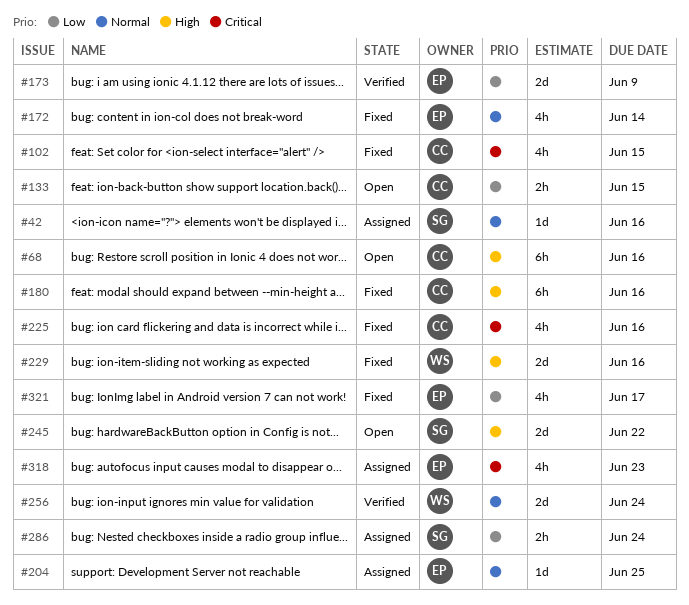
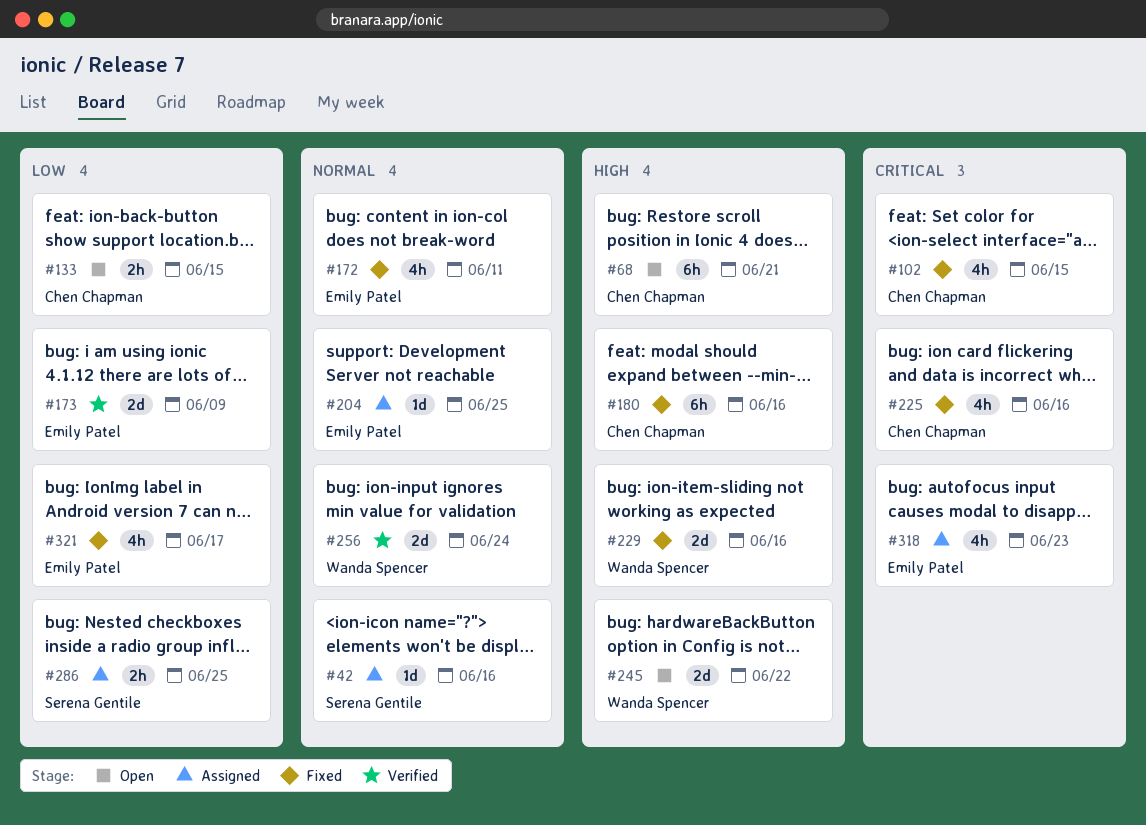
#68, due: Jun 16 -> Jun 21
#172, due: Jun 14 -> Jun 11
#245, owner: Serena Gentile -> Wanda Spencer
#286, due: Jun 24 -> Jun 25

